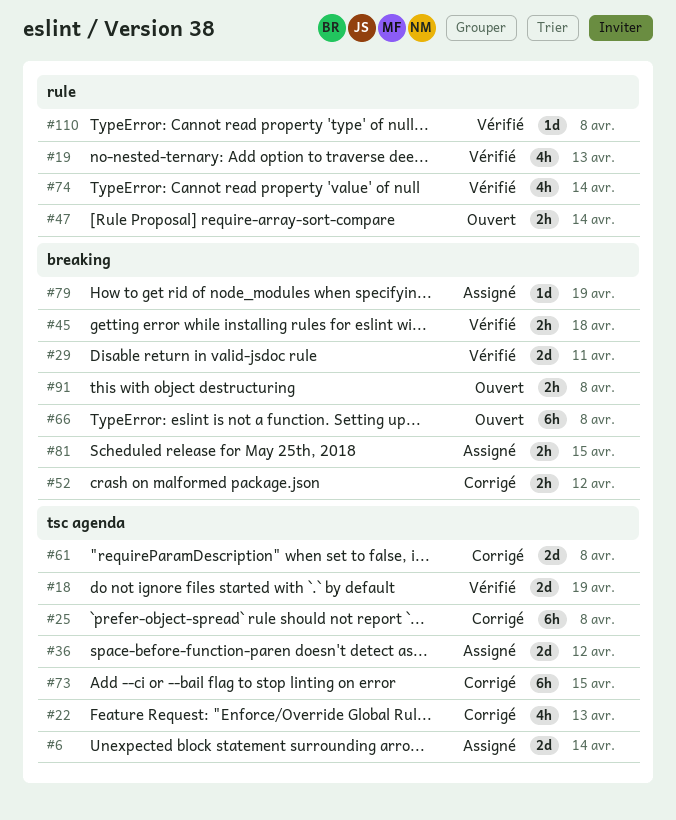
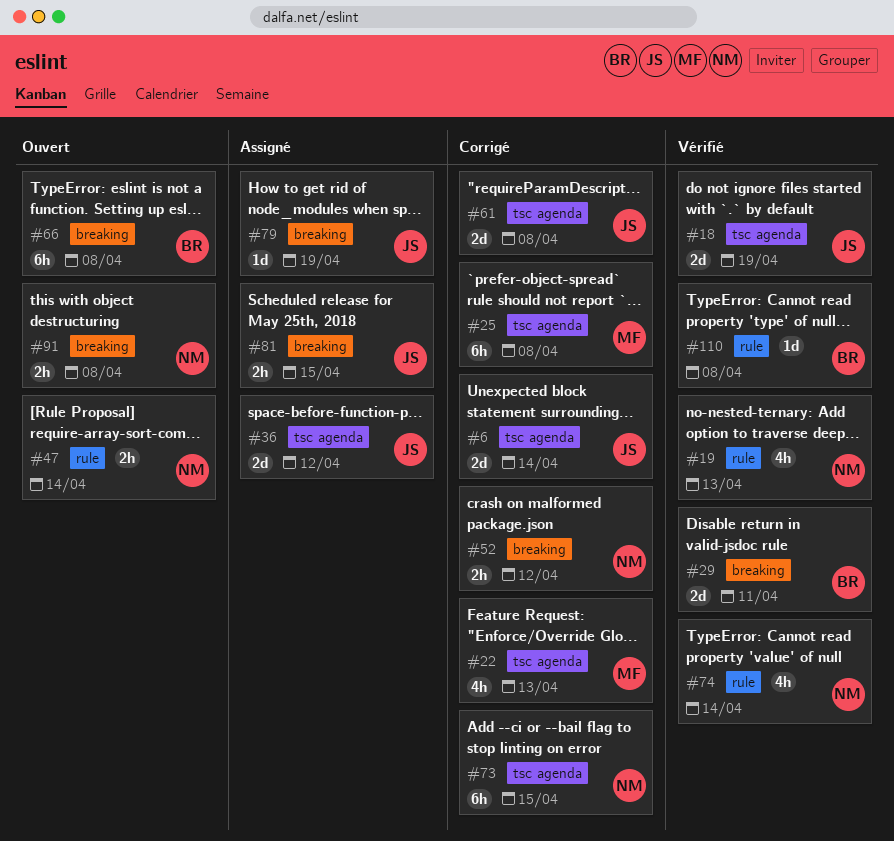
#6, status: Assigné -> Corrigé
#45: present -> none

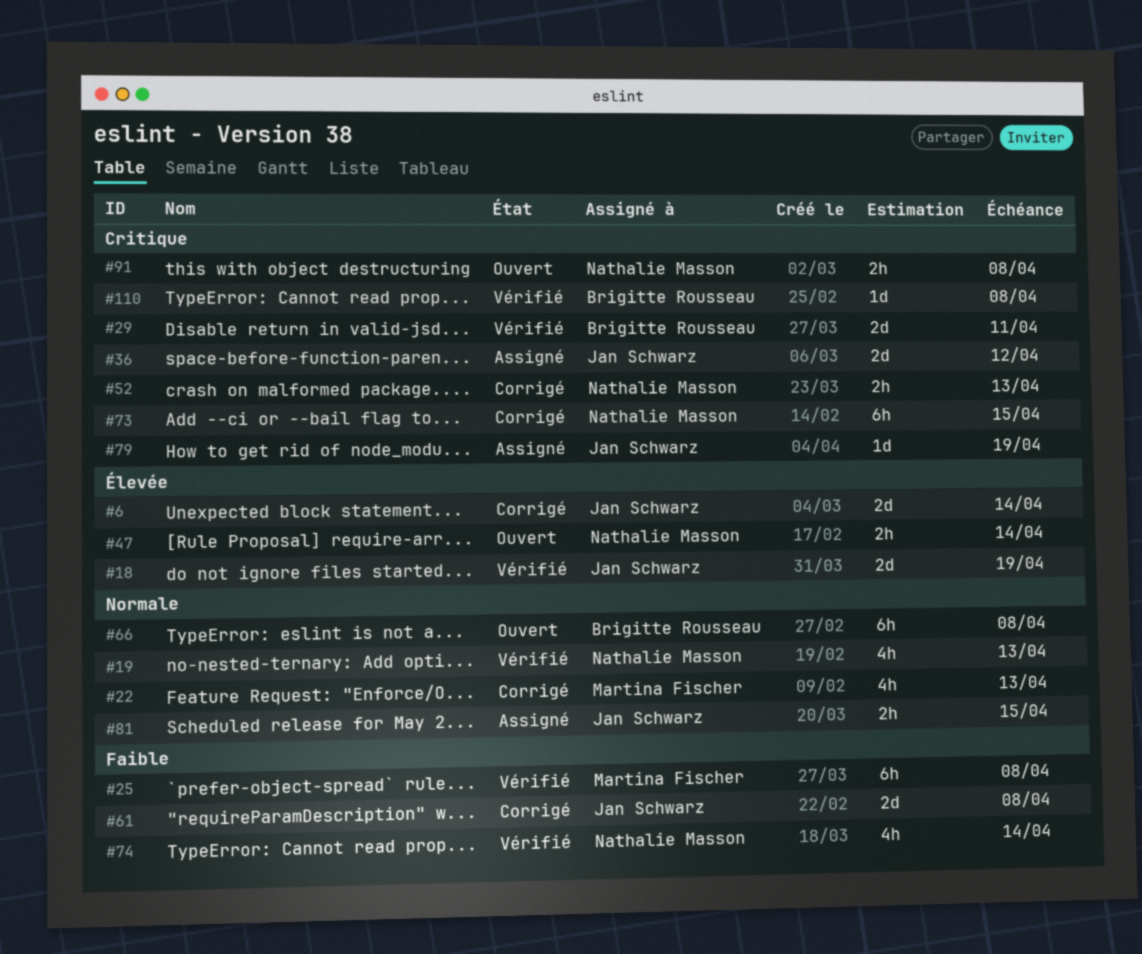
#25, status: Corrigé -> Vérifié
#52, due: Apr 12 -> Apr 13

